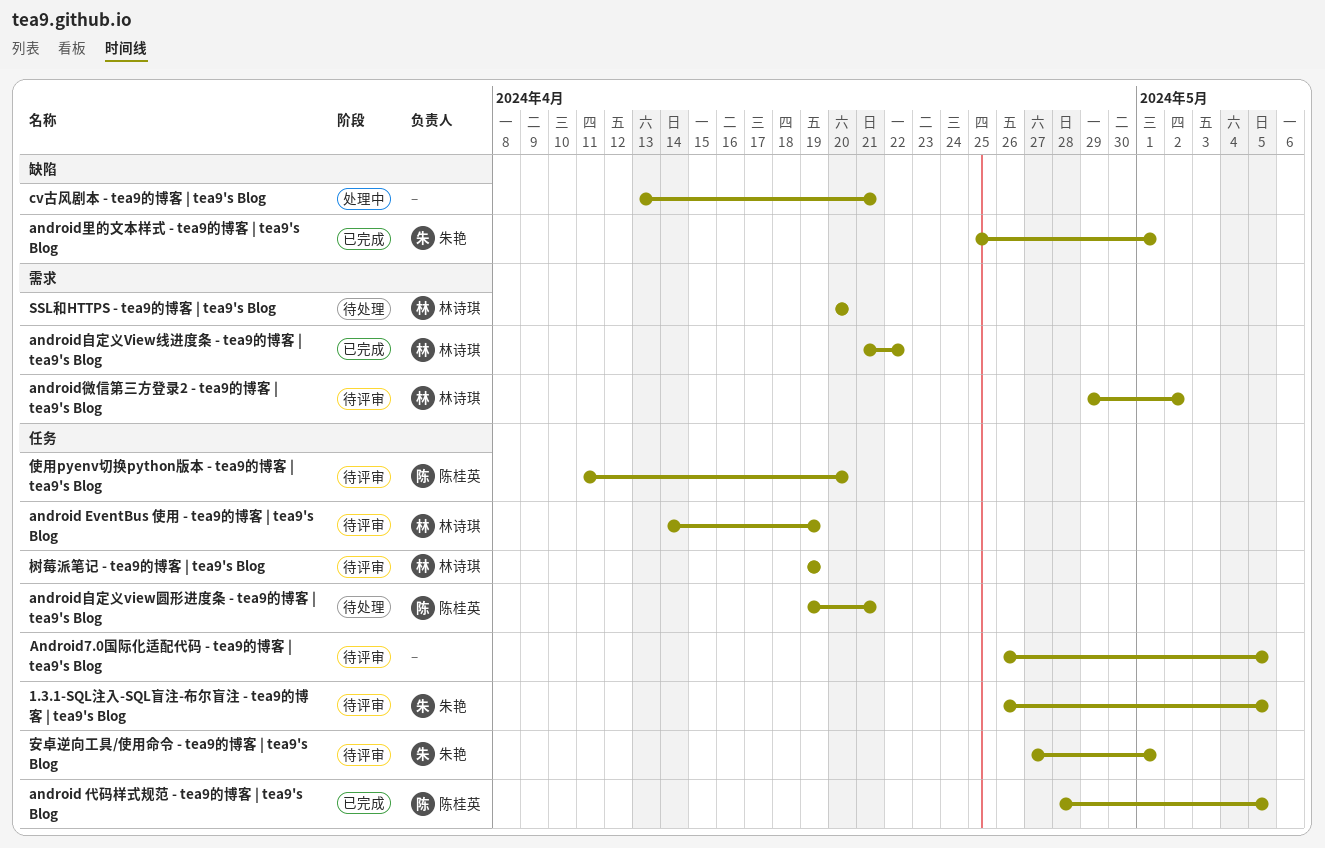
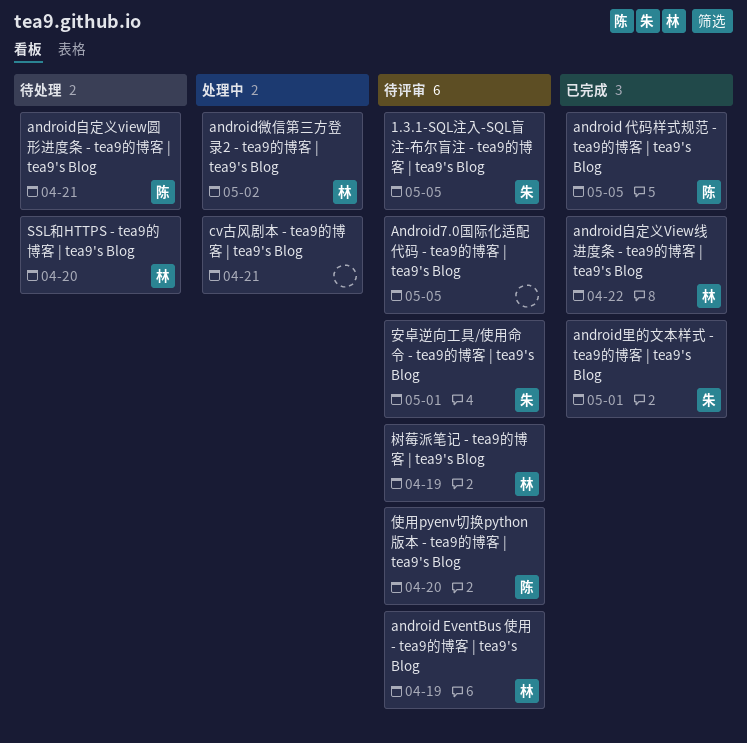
android微信第三方登录2 - tea9的博客 | tea9's Blog, status: 待评审 -> 处理中

